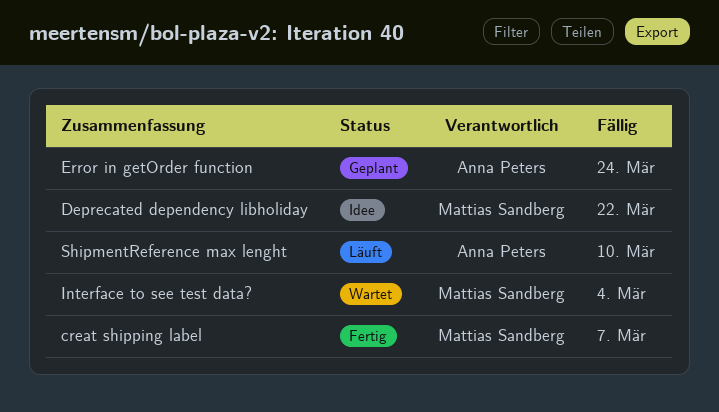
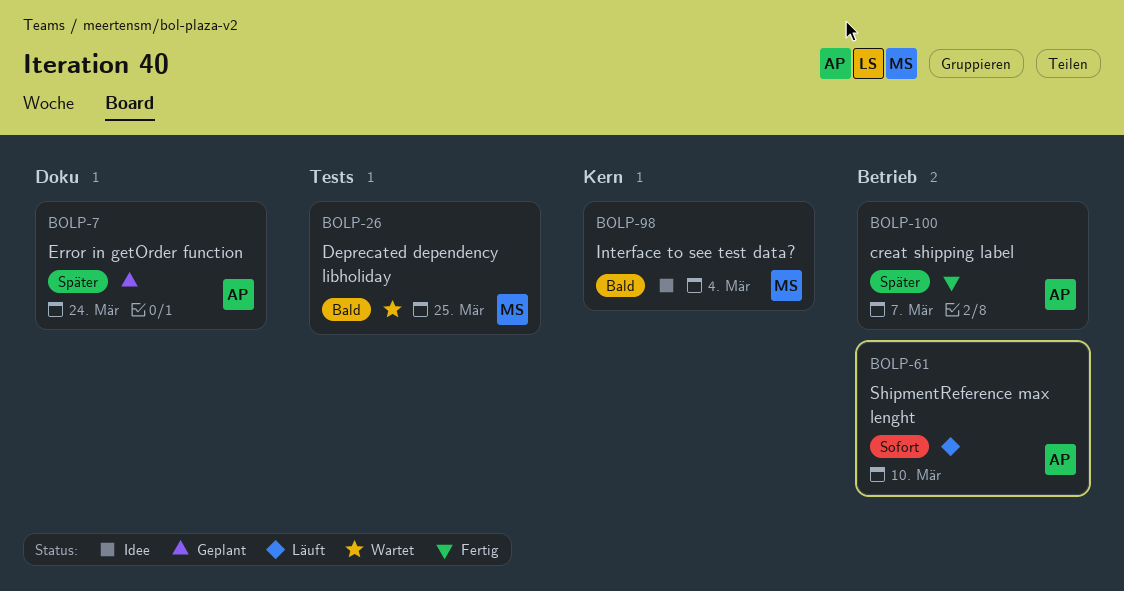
creat shipping label, owner: Mattias Sandberg -> Anna Peters
Deprecated dependency libholiday, status: Idee -> Wartet
Deprecated dependency libholiday, due: Mar 22 -> Mar 25
Interface to see test data?, status: Wartet -> Idee

